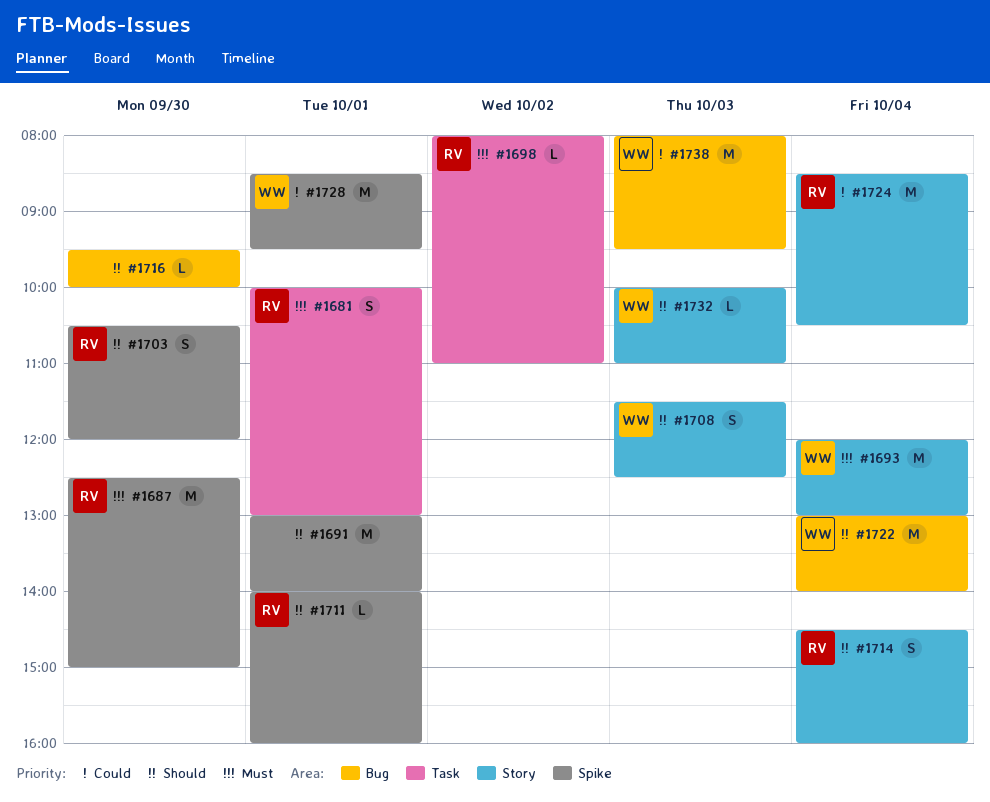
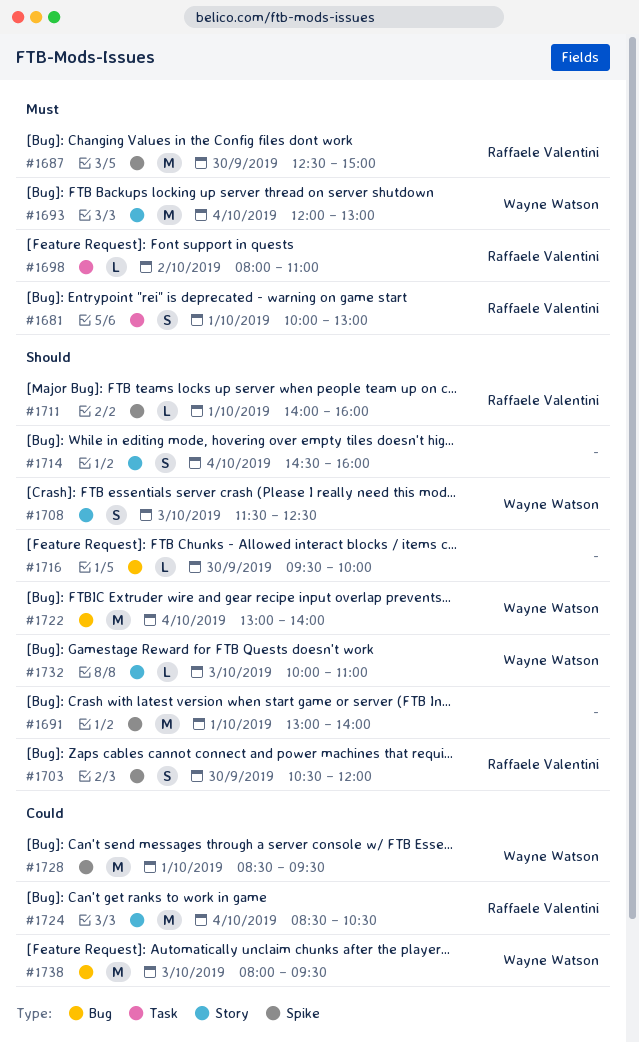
#1714, owner: Raffaele Valentini -> none

